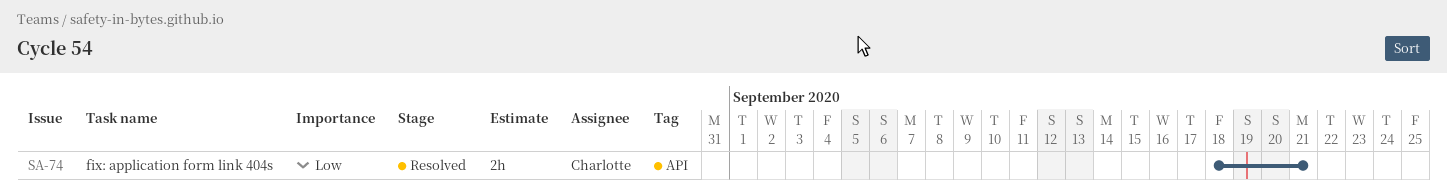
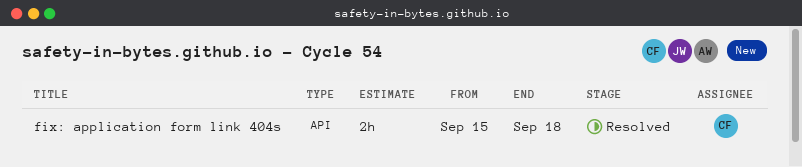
fix: application form link 404s, start: Sep 18 -> Sep 15
fix: application form link 404s, due: Sep 21 -> Sep 18

